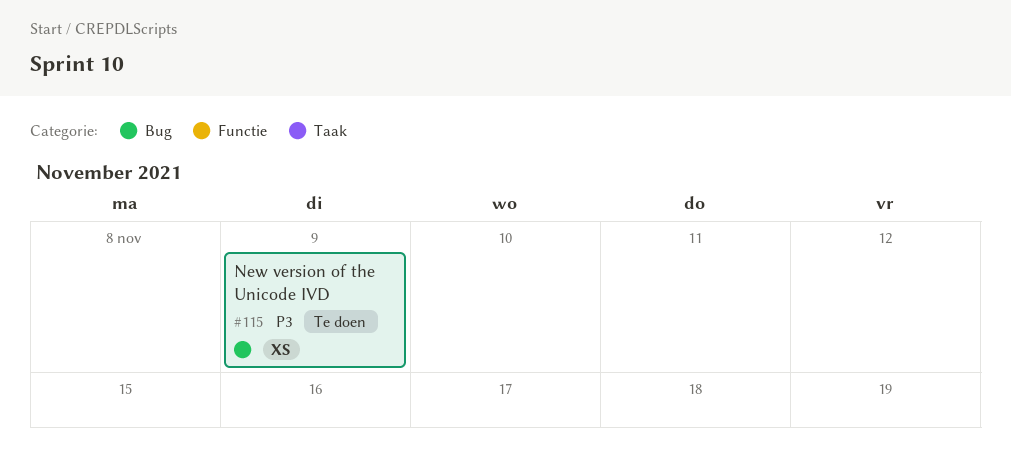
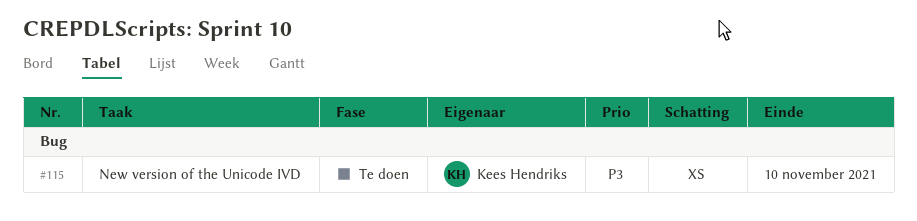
#115, due: Nov 9 -> Nov 10

